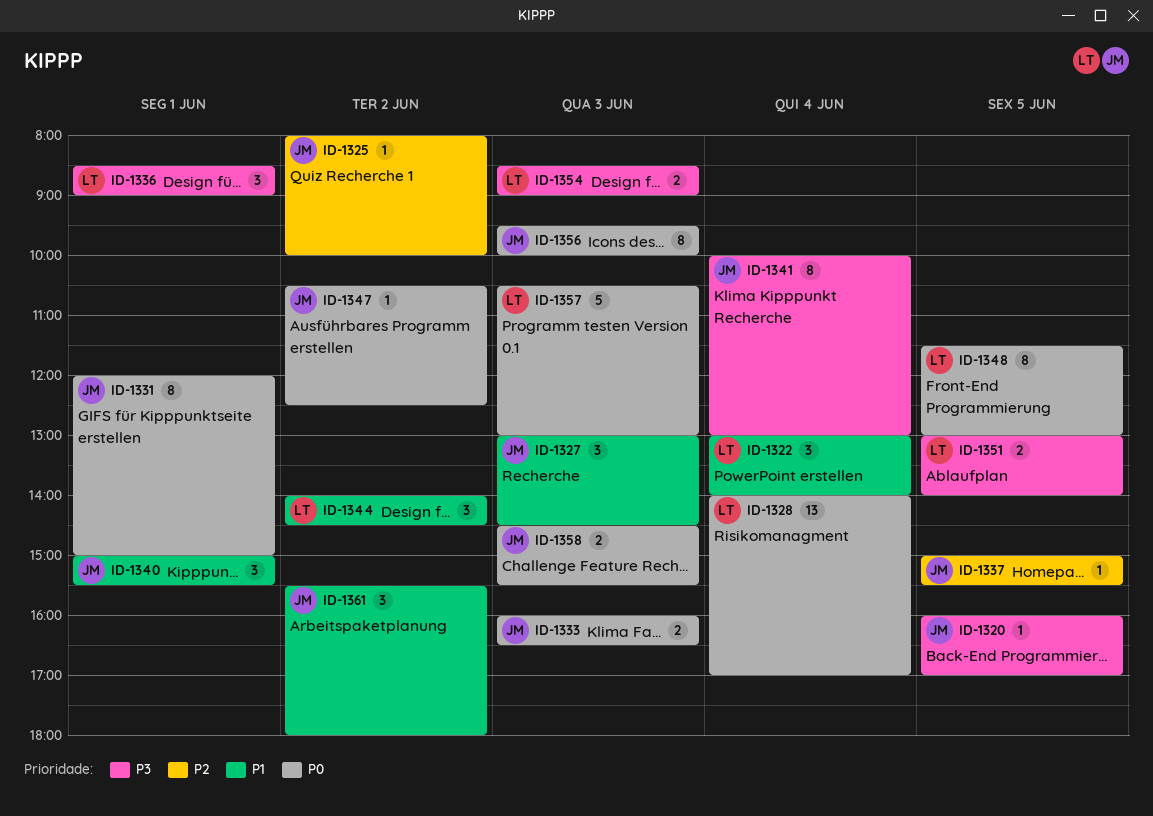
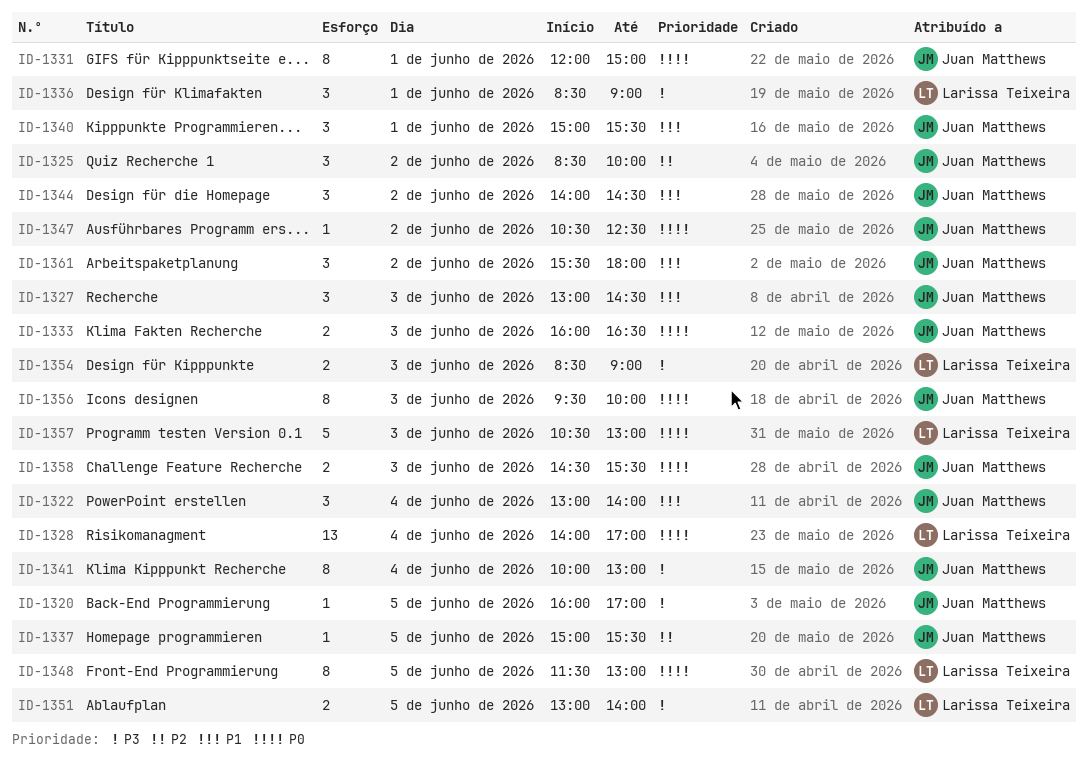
ID-1322, owner: Larissa Teixeira -> Juan Matthews
ID-1325, estimate: 1 -> 3
ID-1325, begins: 08:00 -> 08:30
ID-1344, owner: Larissa Teixeira -> Juan Matthews

